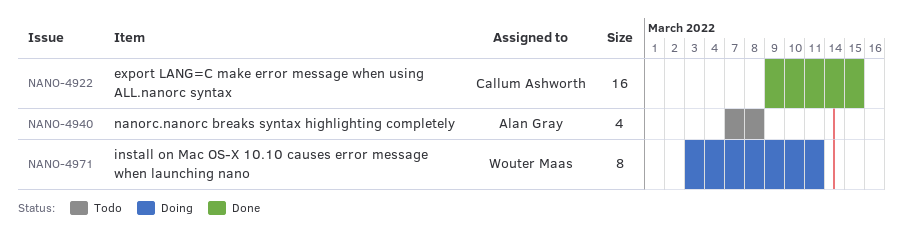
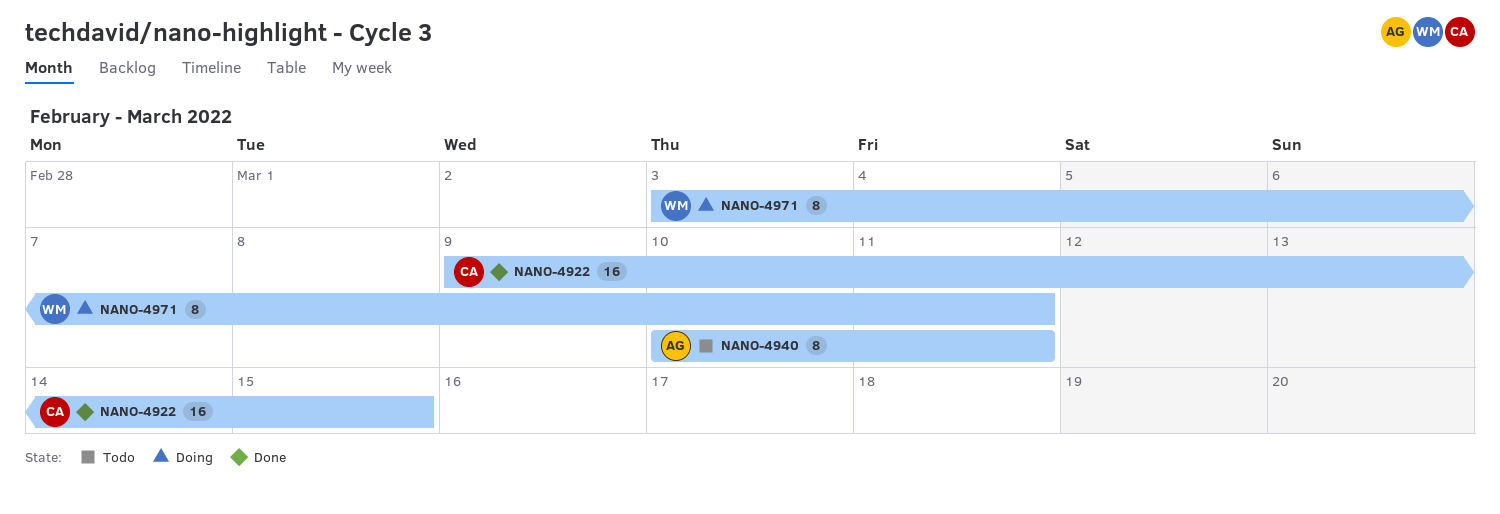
NANO-4940, estimate: 4 -> 8
NANO-4940, start: Mar 7 -> Mar 10
NANO-4940, due: Mar 8 -> Mar 11

